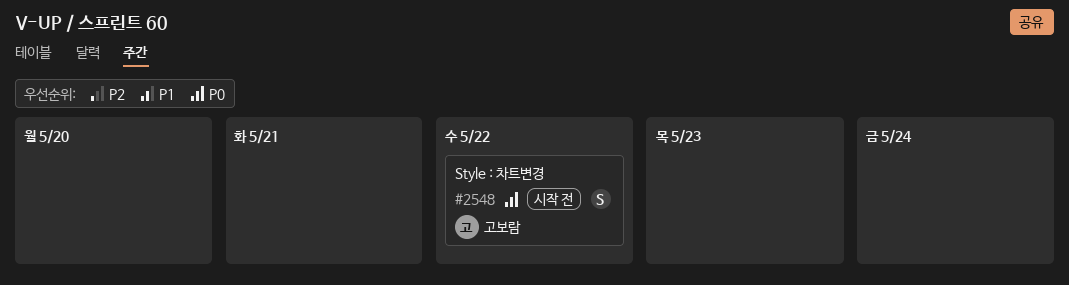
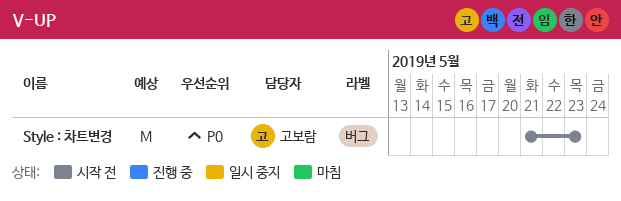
Style : 차트변경, estimate: S -> M
Style : 차트변경, due: May 22 -> May 23

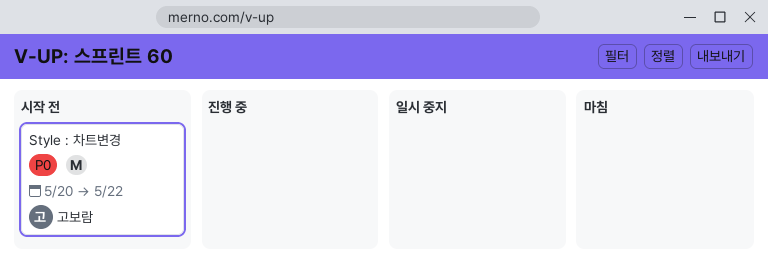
Style : 차트변경, start: May 21 -> May 20
Style : 차트변경, due: May 23 -> May 22

